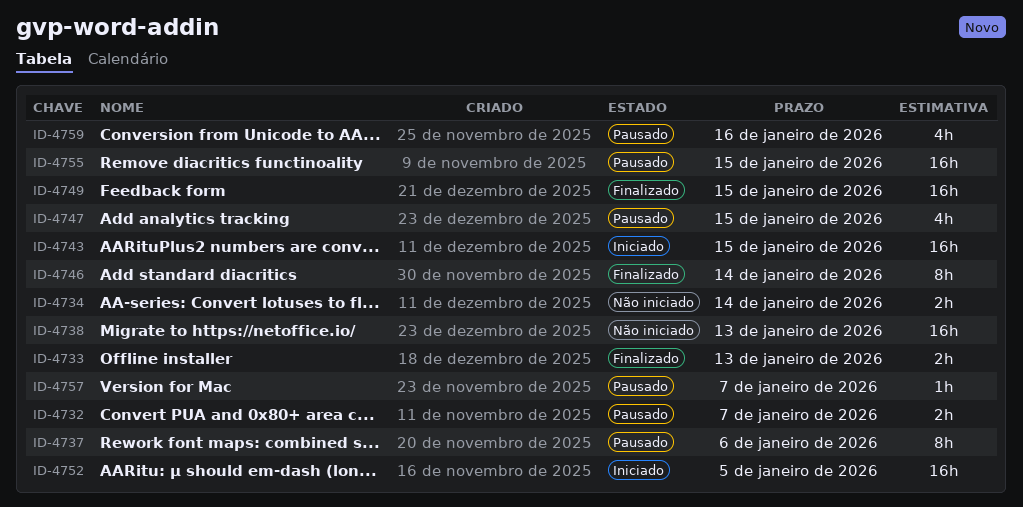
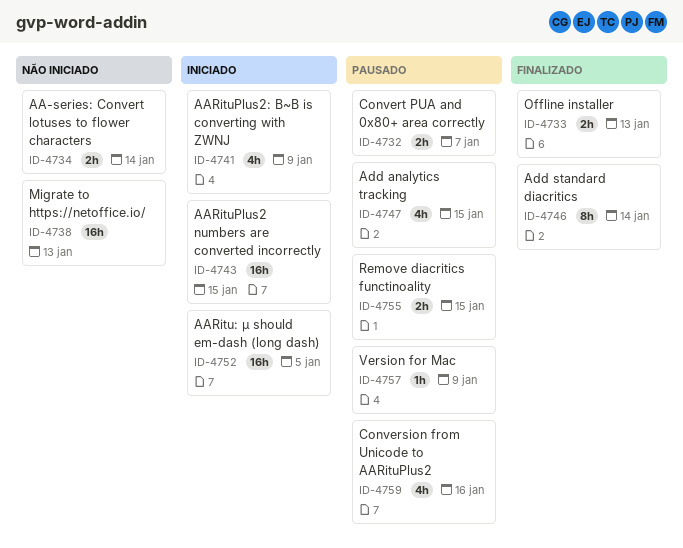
ID-4737: present -> none
ID-4741: none -> present
ID-4749: present -> none
ID-4755, estimate: 16h -> 2h
ID-4757, due: Jan 7 -> Jan 9

